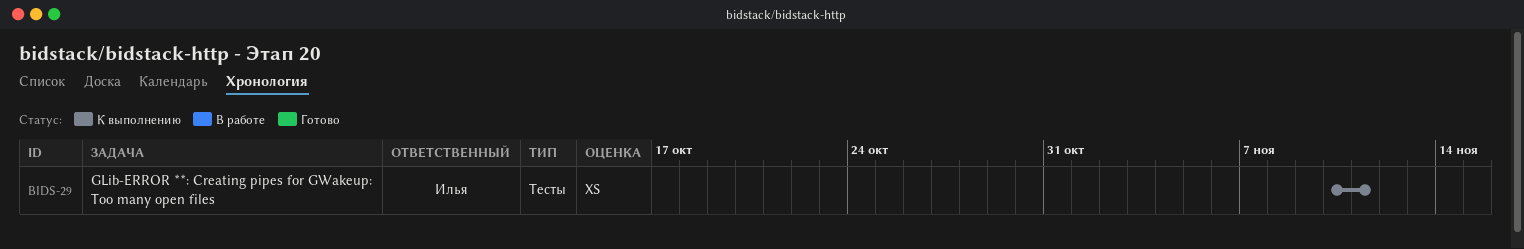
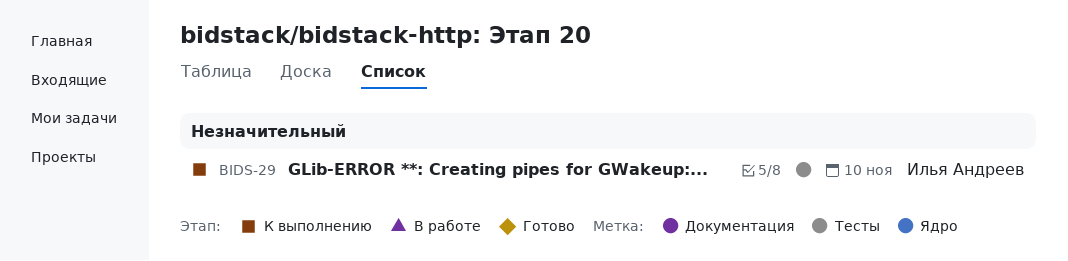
BIDS-29, due: Nov 11 -> Nov 10

